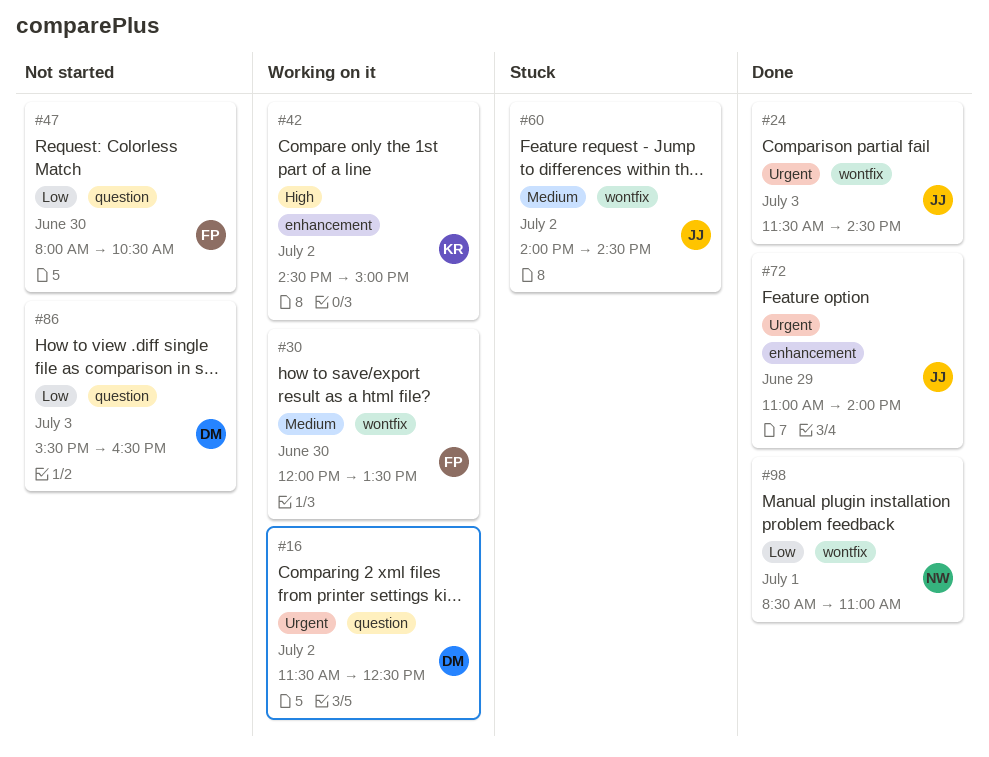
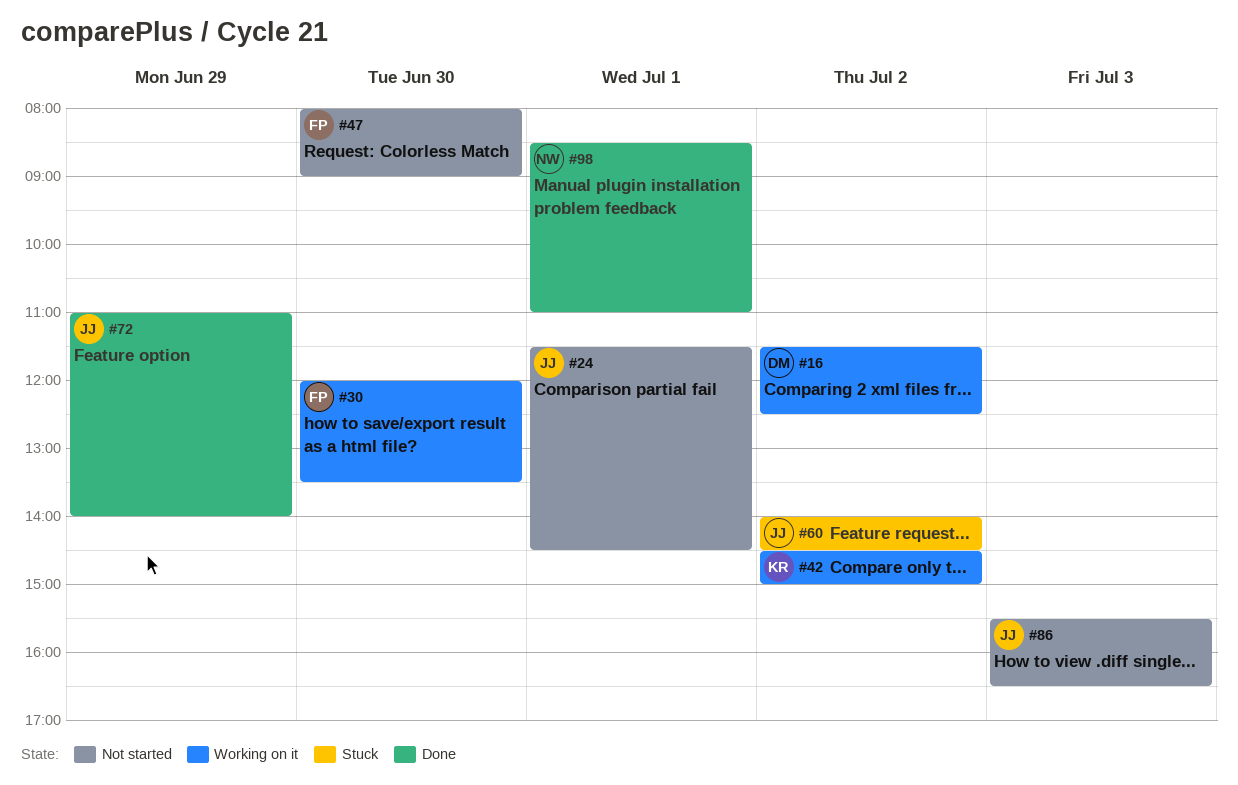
#24, status: Done -> Not started
#24, day: Jul 3 -> Jul 1
#47, ends: 10:30 -> 09:00
#86, owner: DM -> JJ

